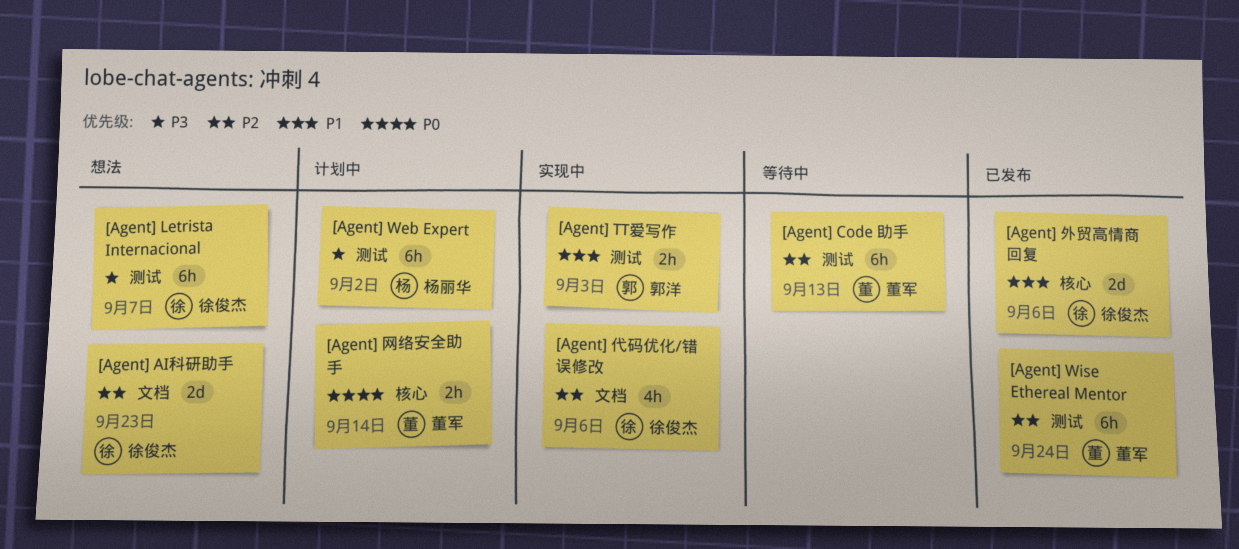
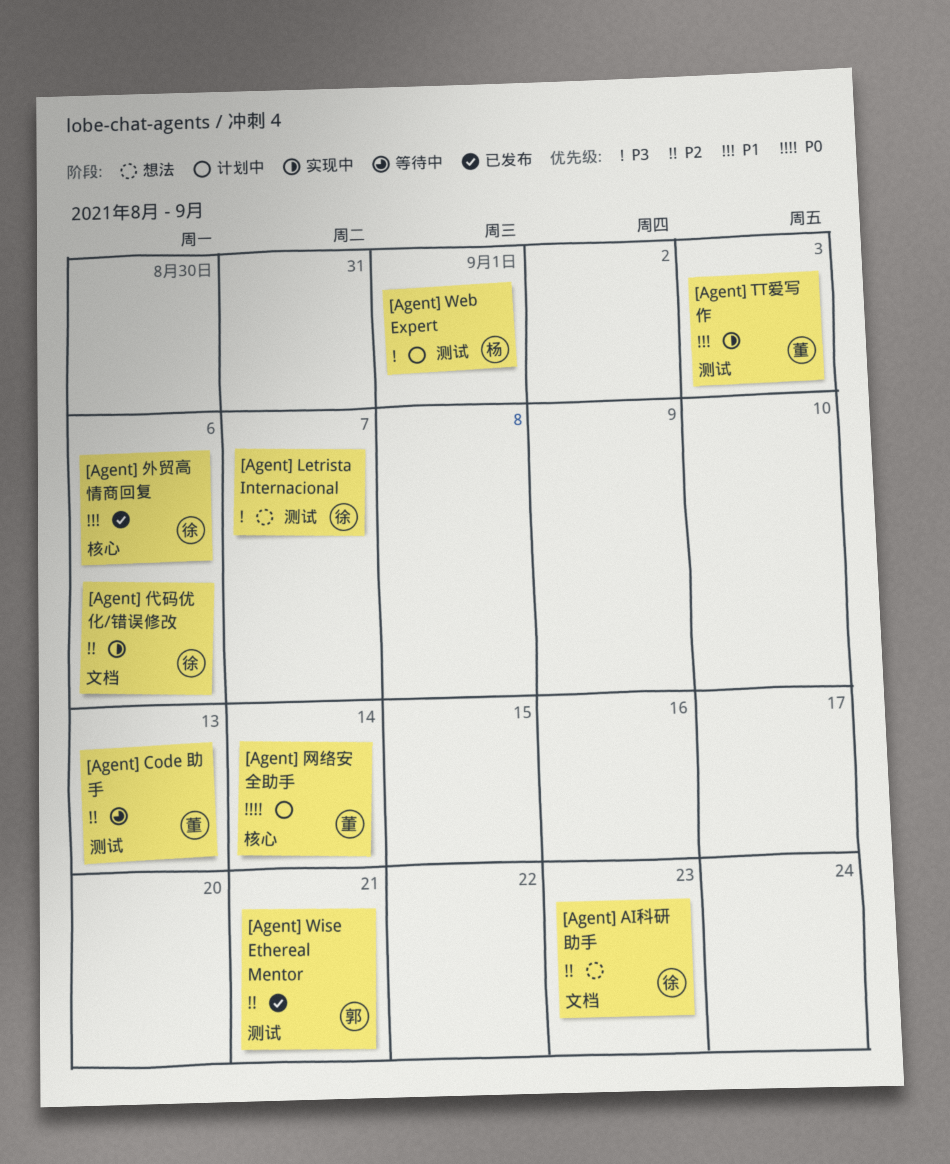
[Agent] TT爱写作, owner: 郭洋 -> 董军
[Agent] Web Expert, due: Sep 2 -> Sep 1
[Agent] Wise Ethereal Mentor, owner: 董军 -> 郭洋
[Agent] Wise Ethereal Mentor, due: Sep 24 -> Sep 21

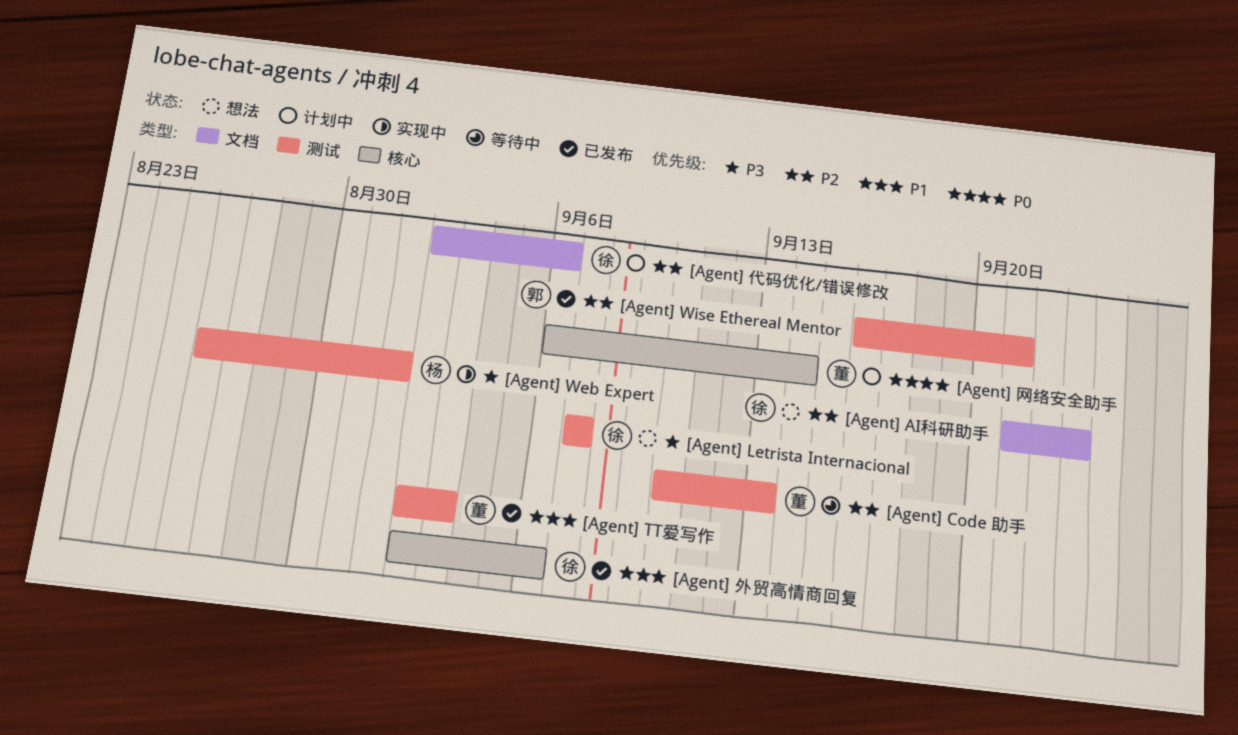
[Agent] TT爱写作, status: 实现中 -> 已发布
[Agent] Web Expert, status: 计划中 -> 实现中
[Agent] 代码优化/错误修改, status: 实现中 -> 计划中

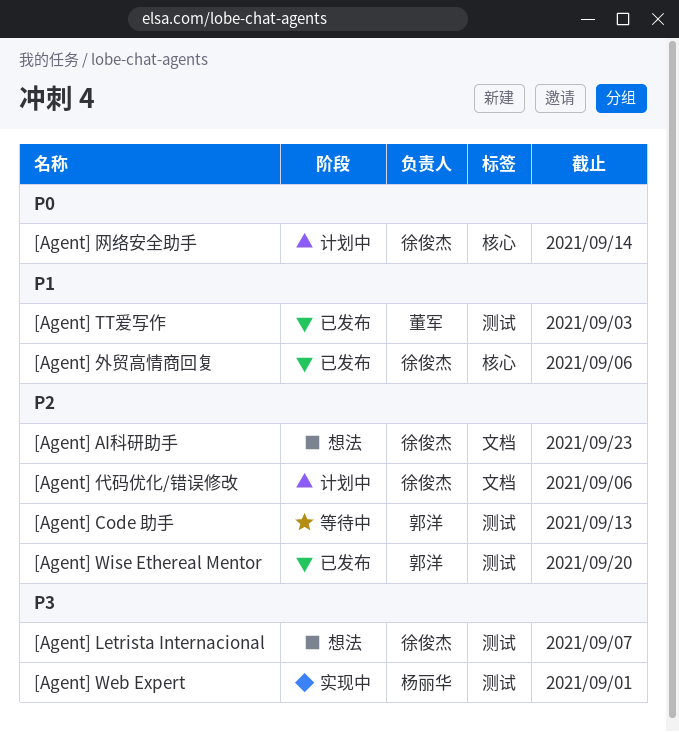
[Agent] Code 助手, owner: 董军 -> 郭洋
[Agent] Wise Ethereal Mentor, due: Sep 21 -> Sep 20
[Agent] 网络安全助手, owner: 董军 -> 徐俊杰

